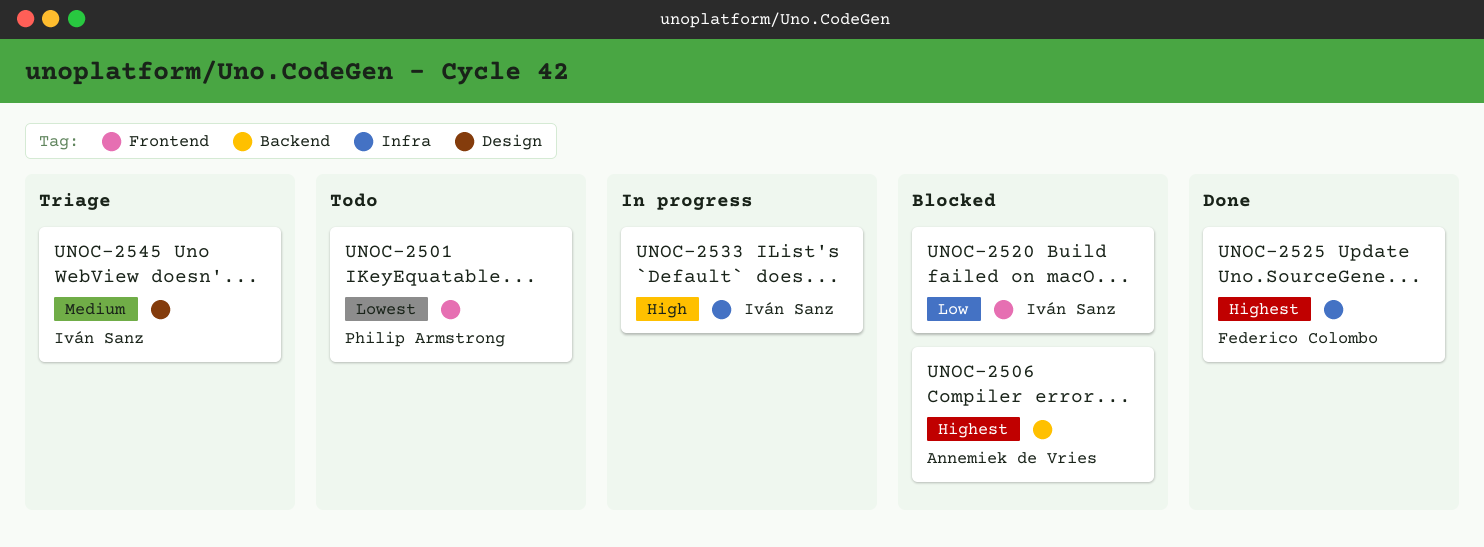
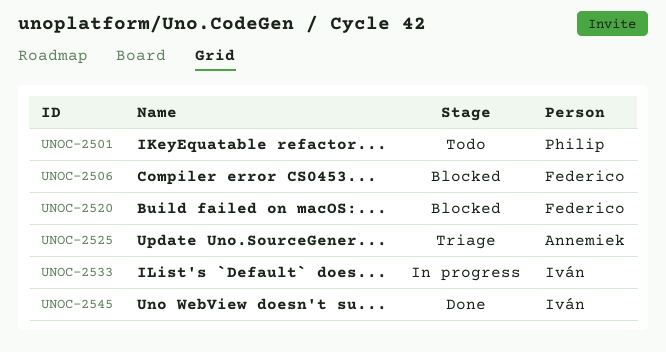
UNOC-2506, owner: Annemiek de Vries -> Federico Colombo
UNOC-2520, owner: Iván Sanz -> Federico Colombo
UNOC-2525, status: Done -> Triage
UNOC-2525, owner: Federico Colombo -> Annemiek de Vries
UNOC-2545, status: Triage -> Done

